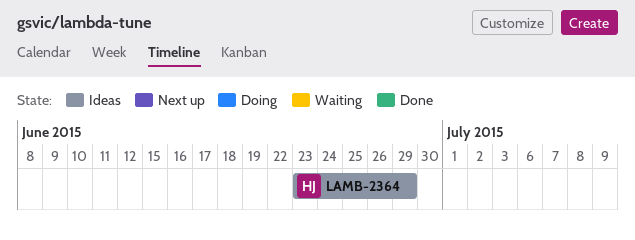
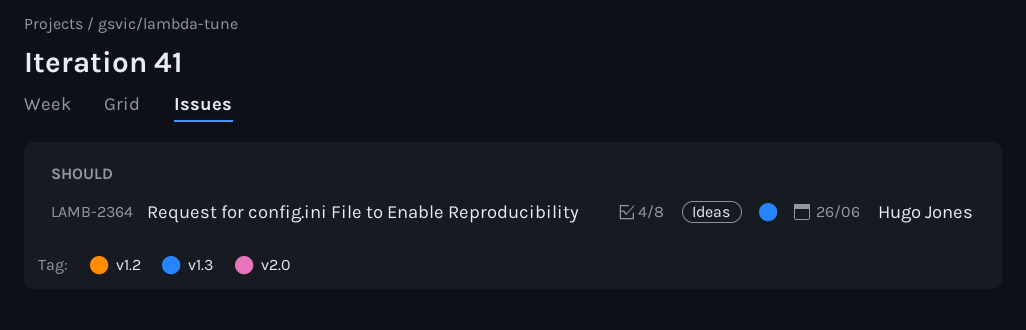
LAMB-2364, due: Jun 29 -> Jun 26

